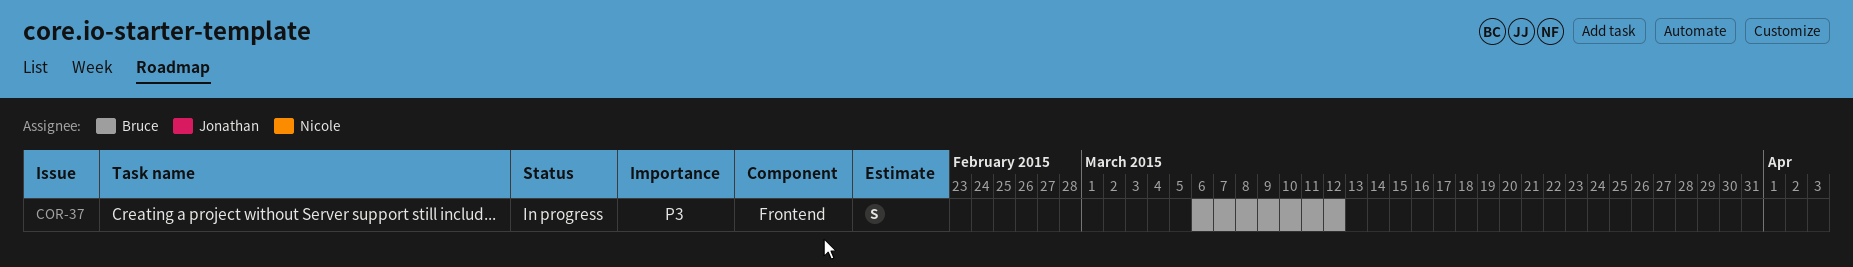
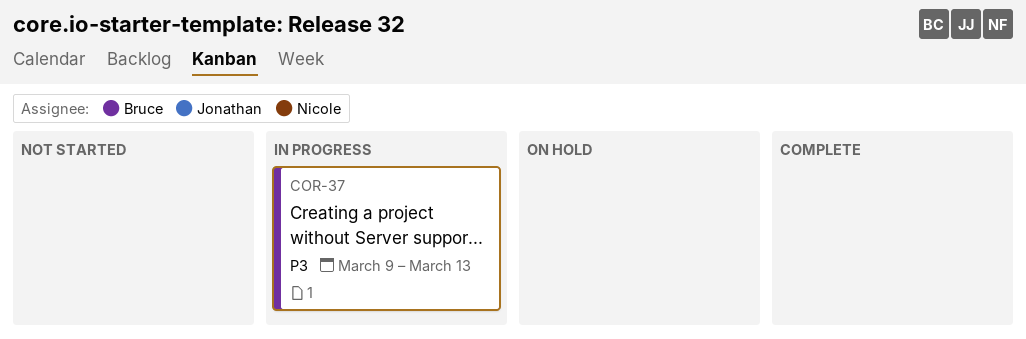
COR-37, start: Mar 6 -> Mar 9
COR-37, due: Mar 12 -> Mar 13

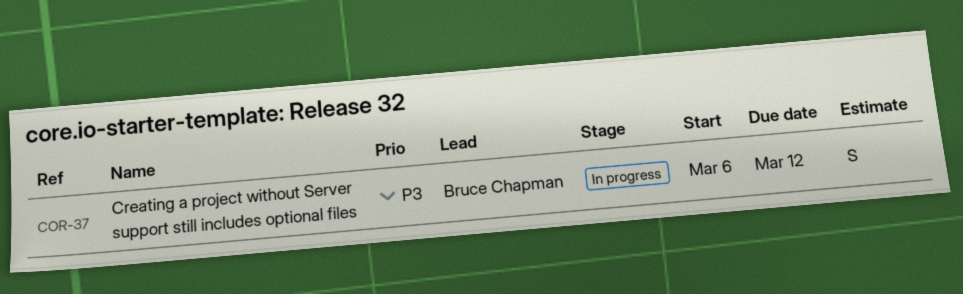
COR-37, start: Mar 9 -> Mar 6
COR-37, due: Mar 13 -> Mar 12

